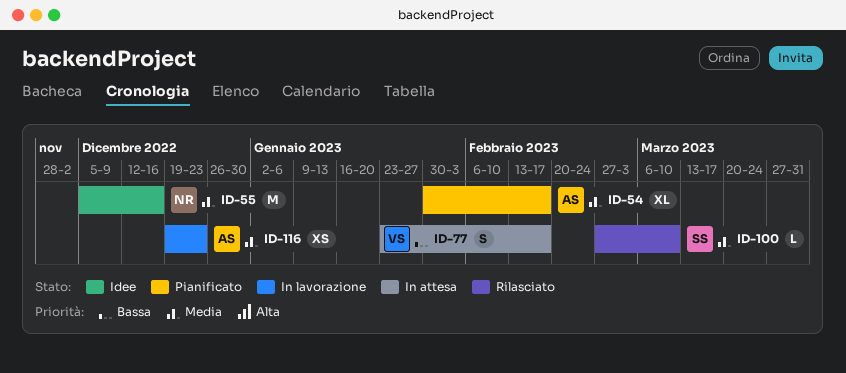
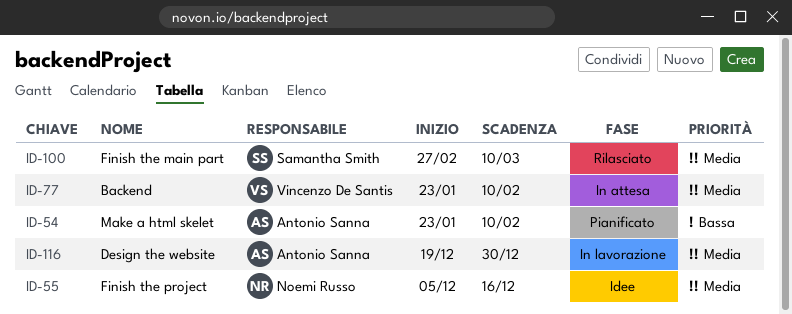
ID-54, priority: Media -> Bassa
ID-54, start: Jan 30 -> Jan 23
ID-54, due: Feb 17 -> Feb 10
ID-77, priority: Bassa -> Media
ID-77, due: Feb 17 -> Feb 10
ID-116, due: Dec 23 -> Dec 30

